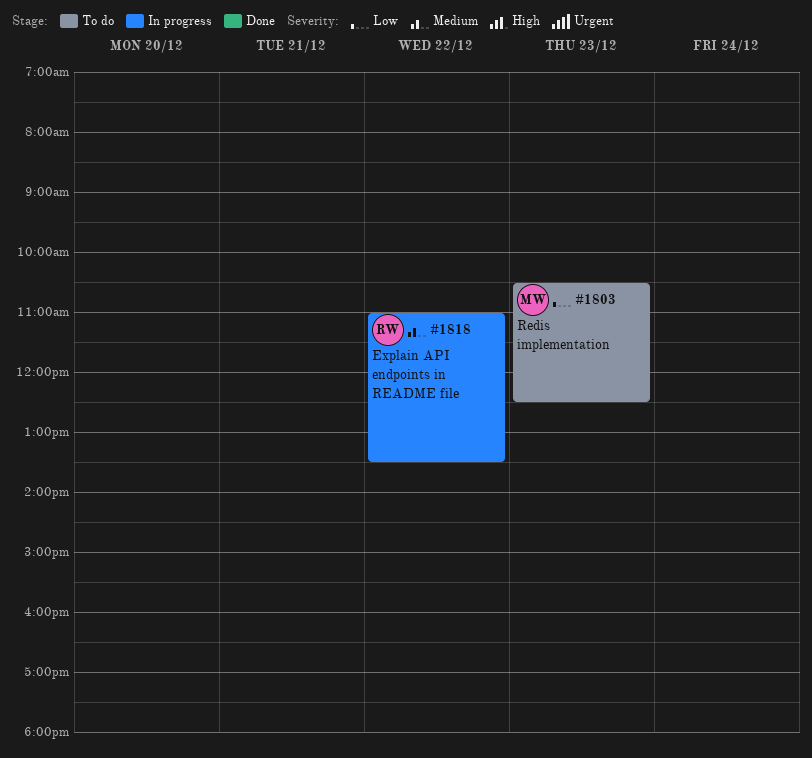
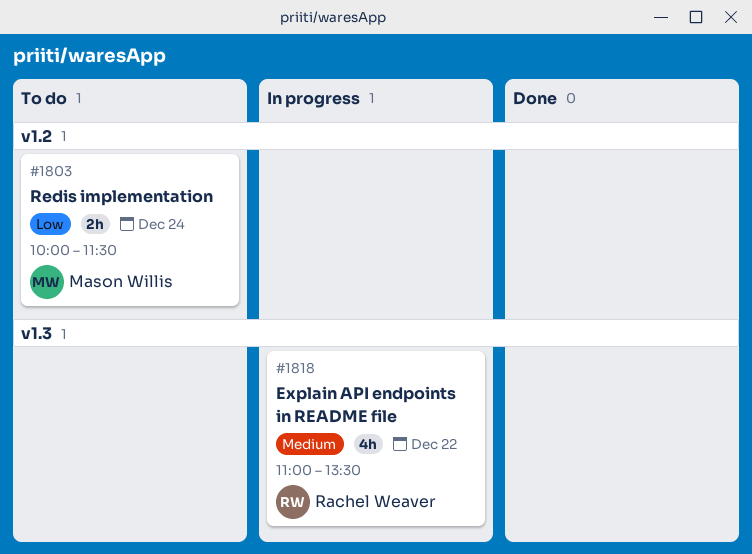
#1803, day: Dec 23 -> Dec 24
#1803, begins: 10:30 -> 10:00
#1803, ends: 12:30 -> 11:30

